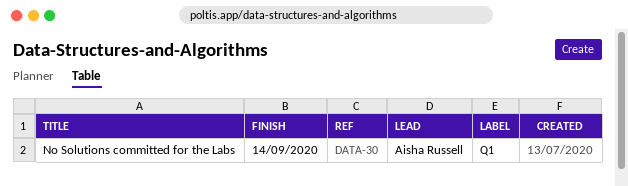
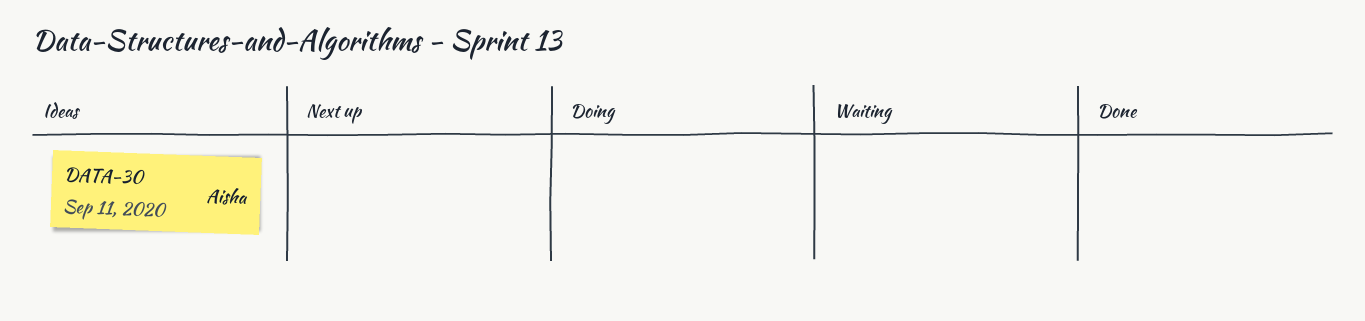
DATA-30, due: Sep 14 -> Sep 11

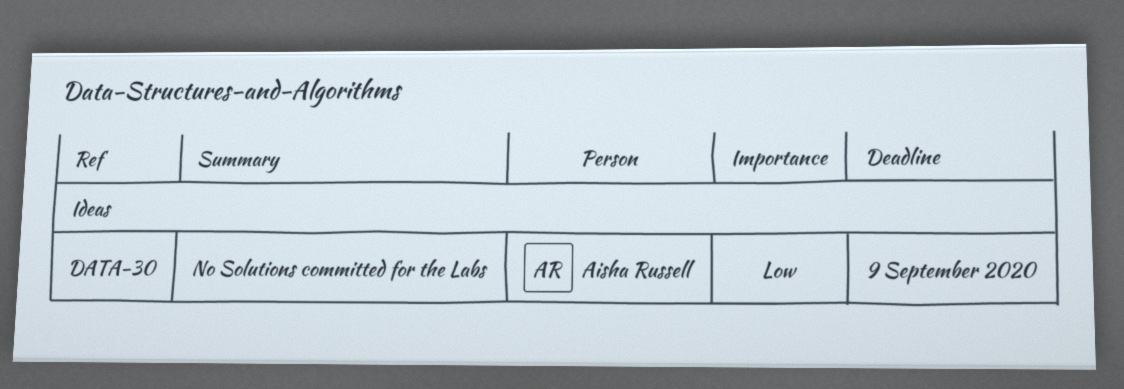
DATA-30, due: Sep 11 -> Sep 9

